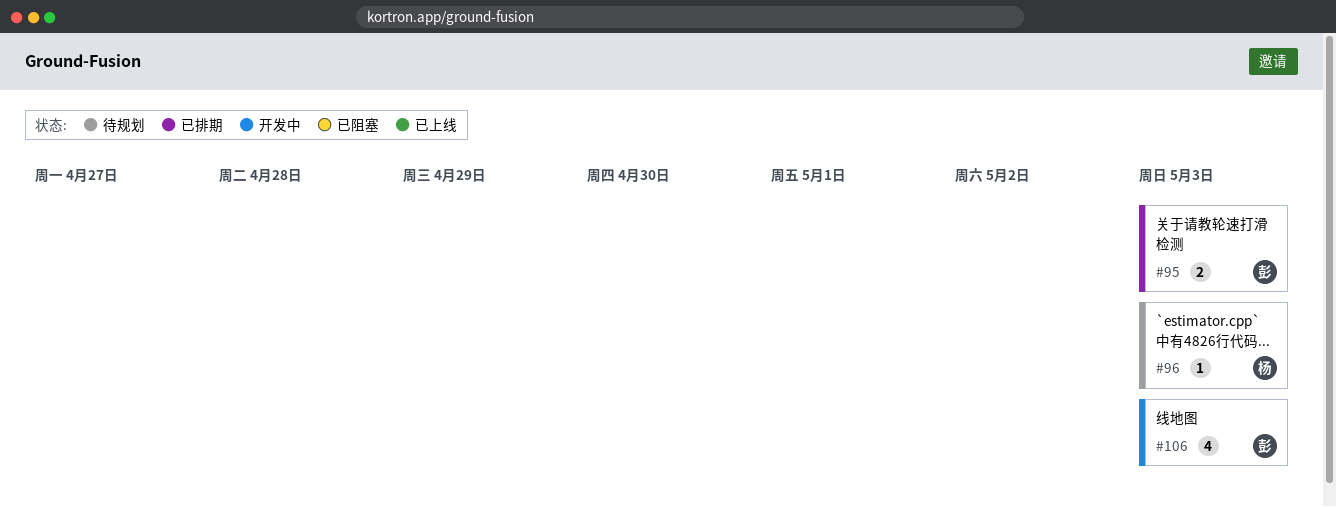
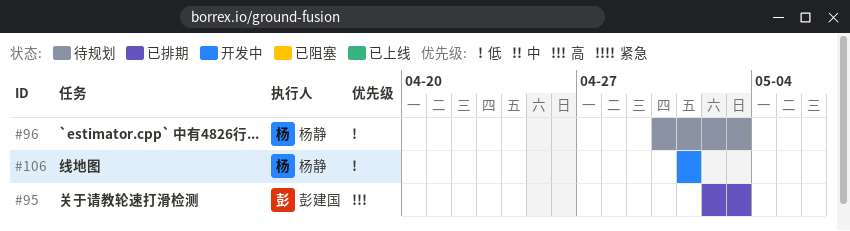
#106, owner: 彭建国 -> 杨静
#106, due: May 3 -> May 1

